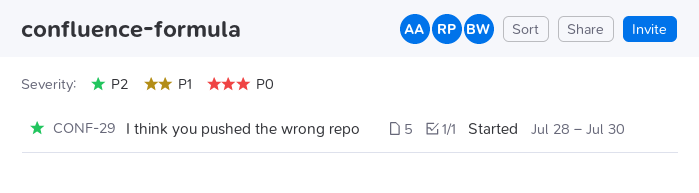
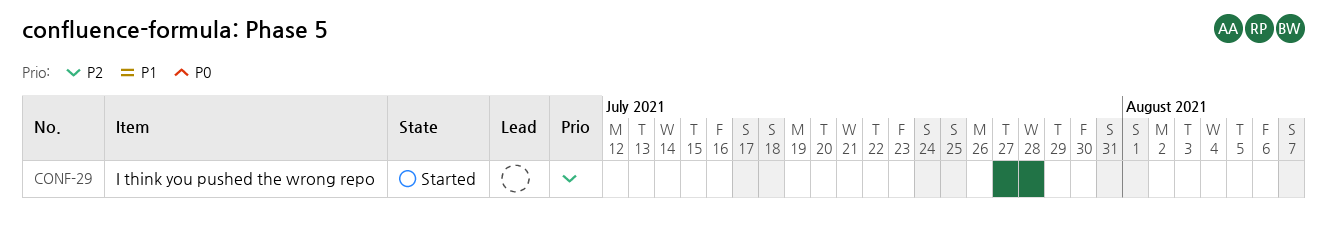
CONF-29, start: Jul 28 -> Jul 27
CONF-29, due: Jul 30 -> Jul 28

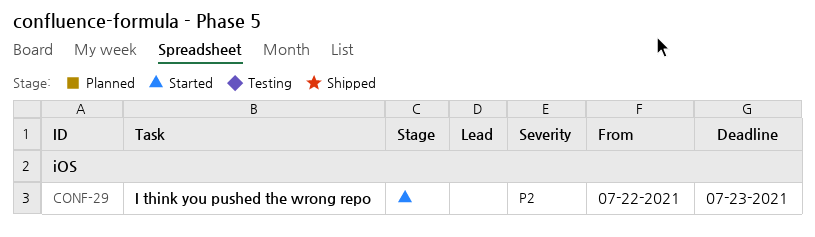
CONF-29, start: Jul 27 -> Jul 22
CONF-29, due: Jul 28 -> Jul 23

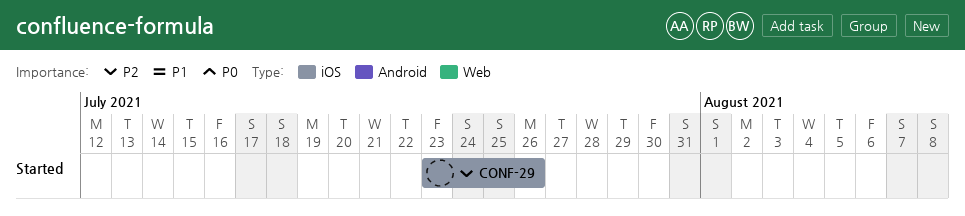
CONF-29, start: Jul 22 -> Jul 23
CONF-29, due: Jul 23 -> Jul 26

